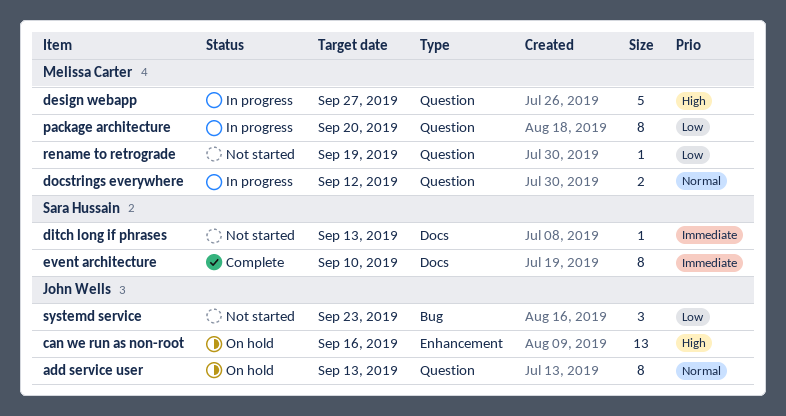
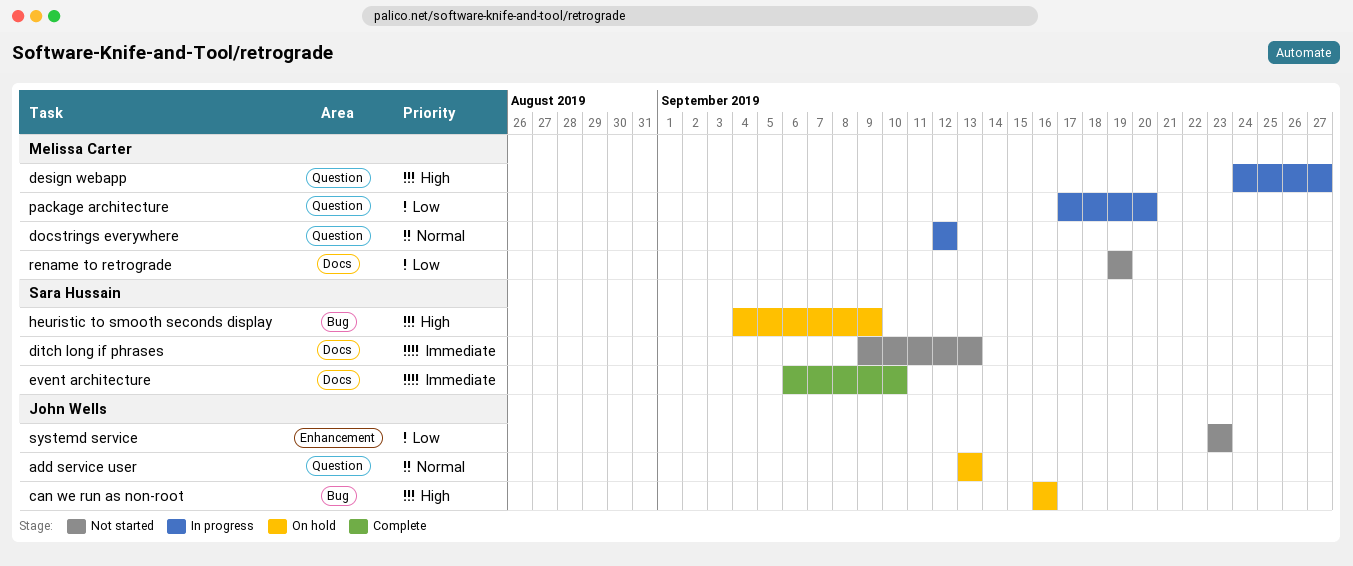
can we run as non-root, label: Enhancement -> Bug
heuristic to smooth seconds display: none -> present
rename to retrograde, label: Question -> Docs
systemd service, label: Bug -> Enhancement

